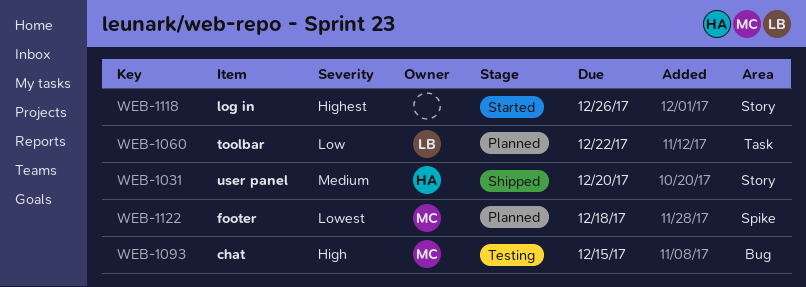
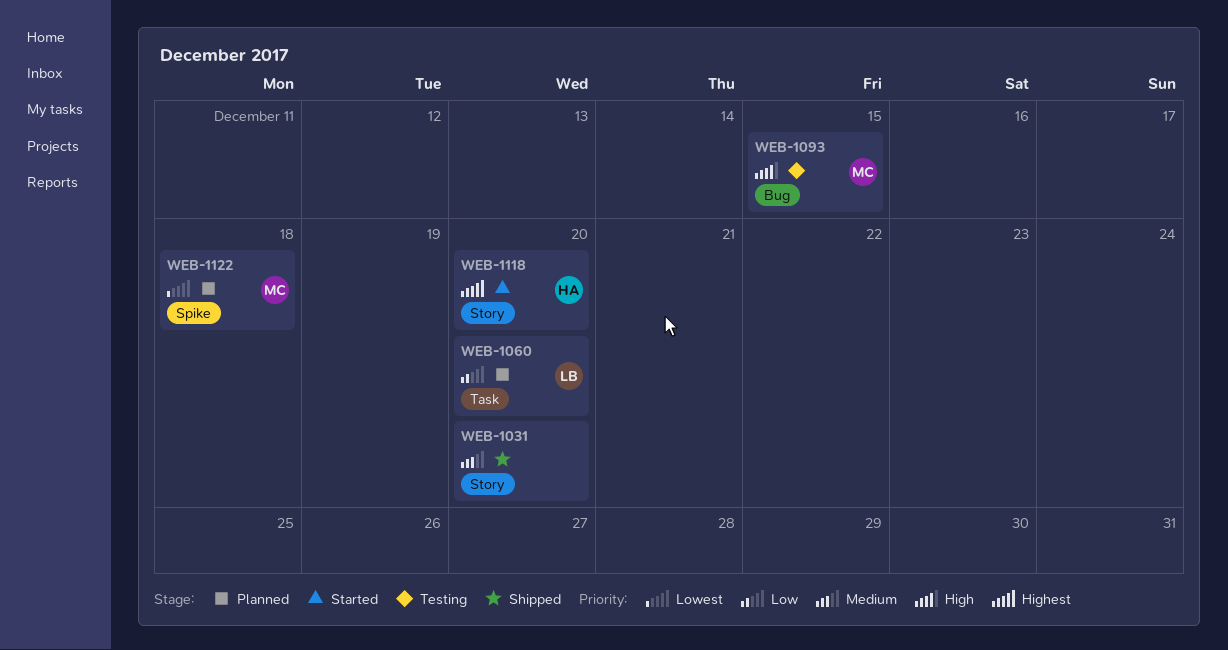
WEB-1031, owner: HA -> none
WEB-1060, due: Dec 22 -> Dec 20
WEB-1118, owner: none -> HA
WEB-1118, due: Dec 26 -> Dec 20

